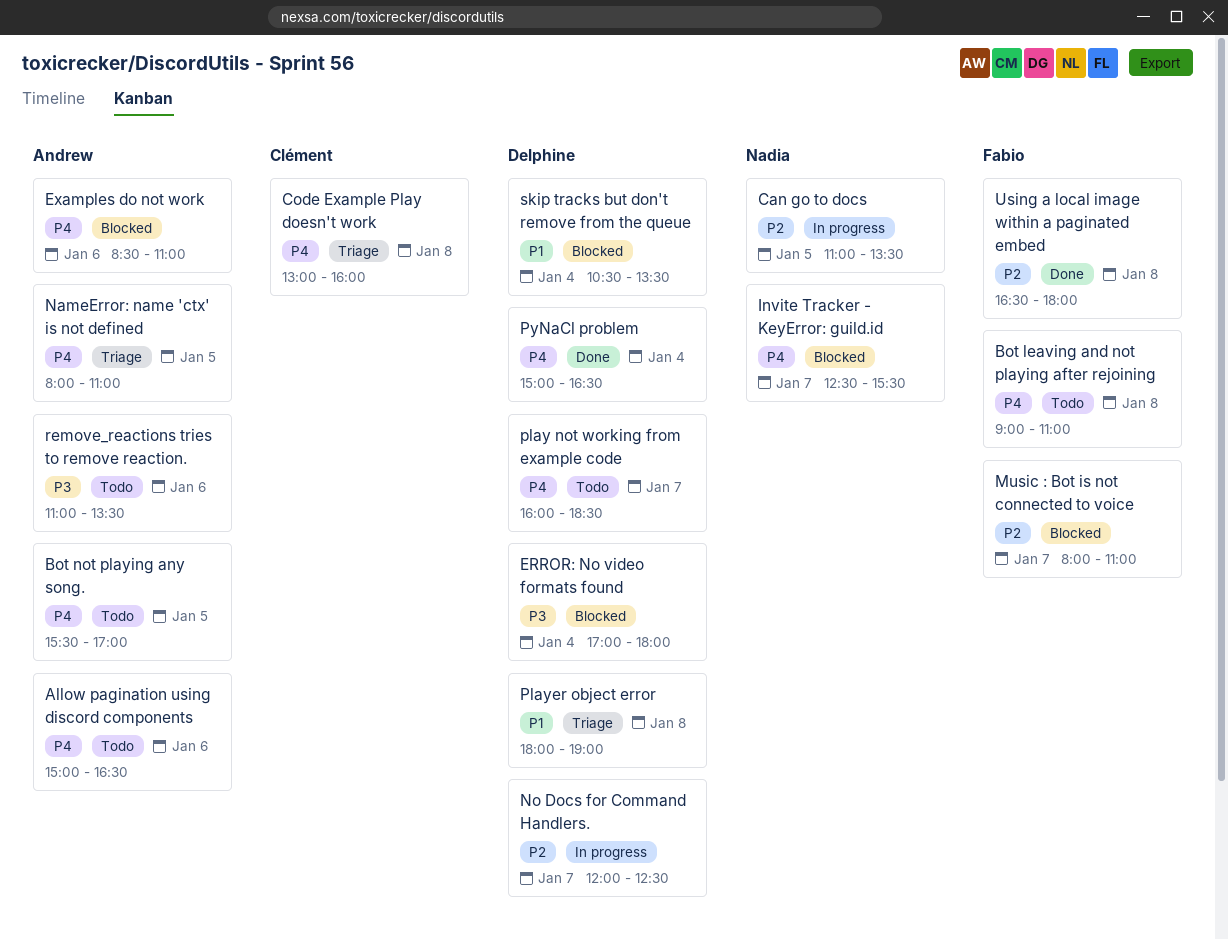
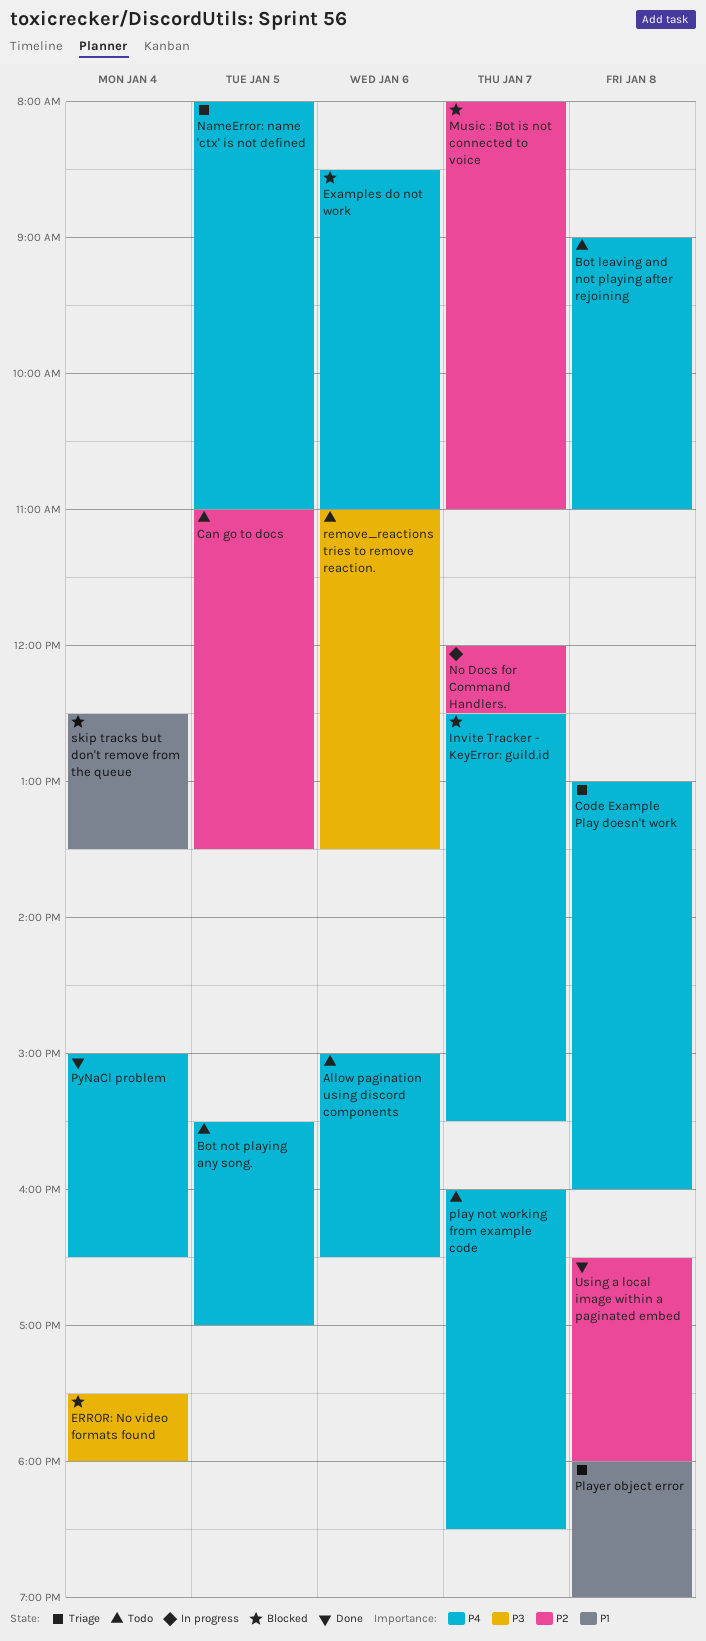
Can go to docs, status: In progress -> Todo
ERROR: No video formats found, begins: 17:00 -> 17:30
skip tracks but don't remove from the queue, begins: 10:30 -> 12:30

